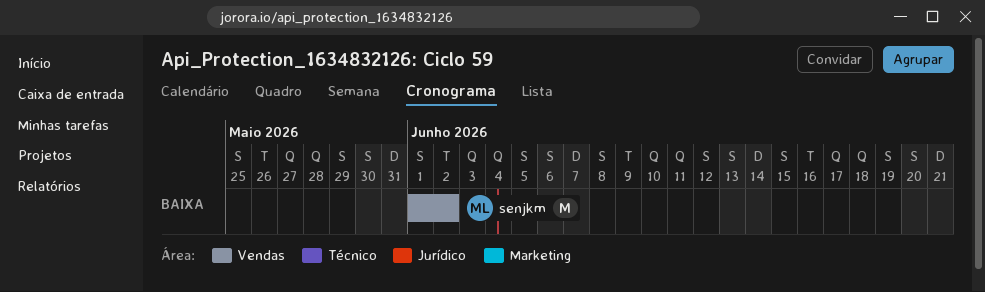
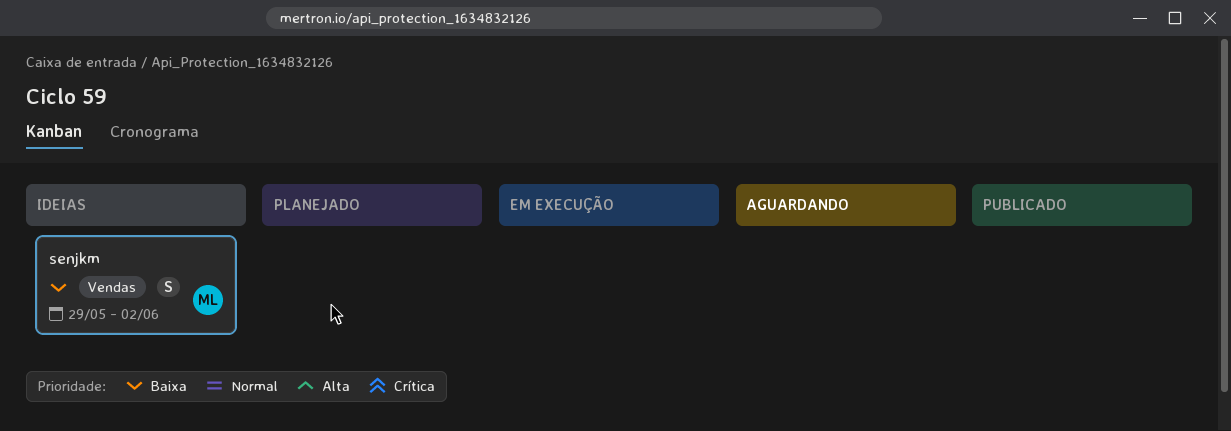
senjkm, estimate: M -> S
senjkm, start: Jun 1 -> May 29

